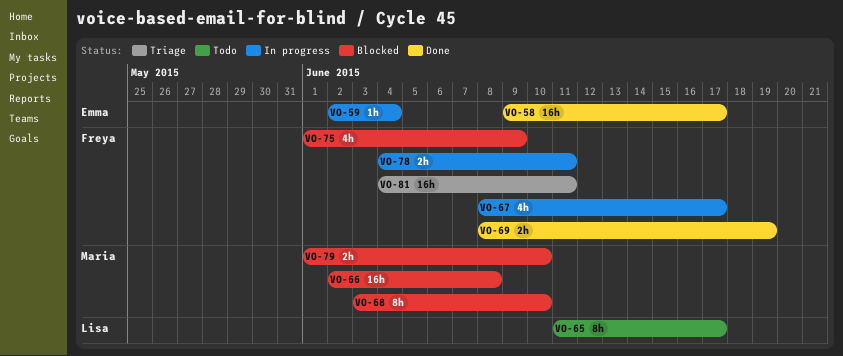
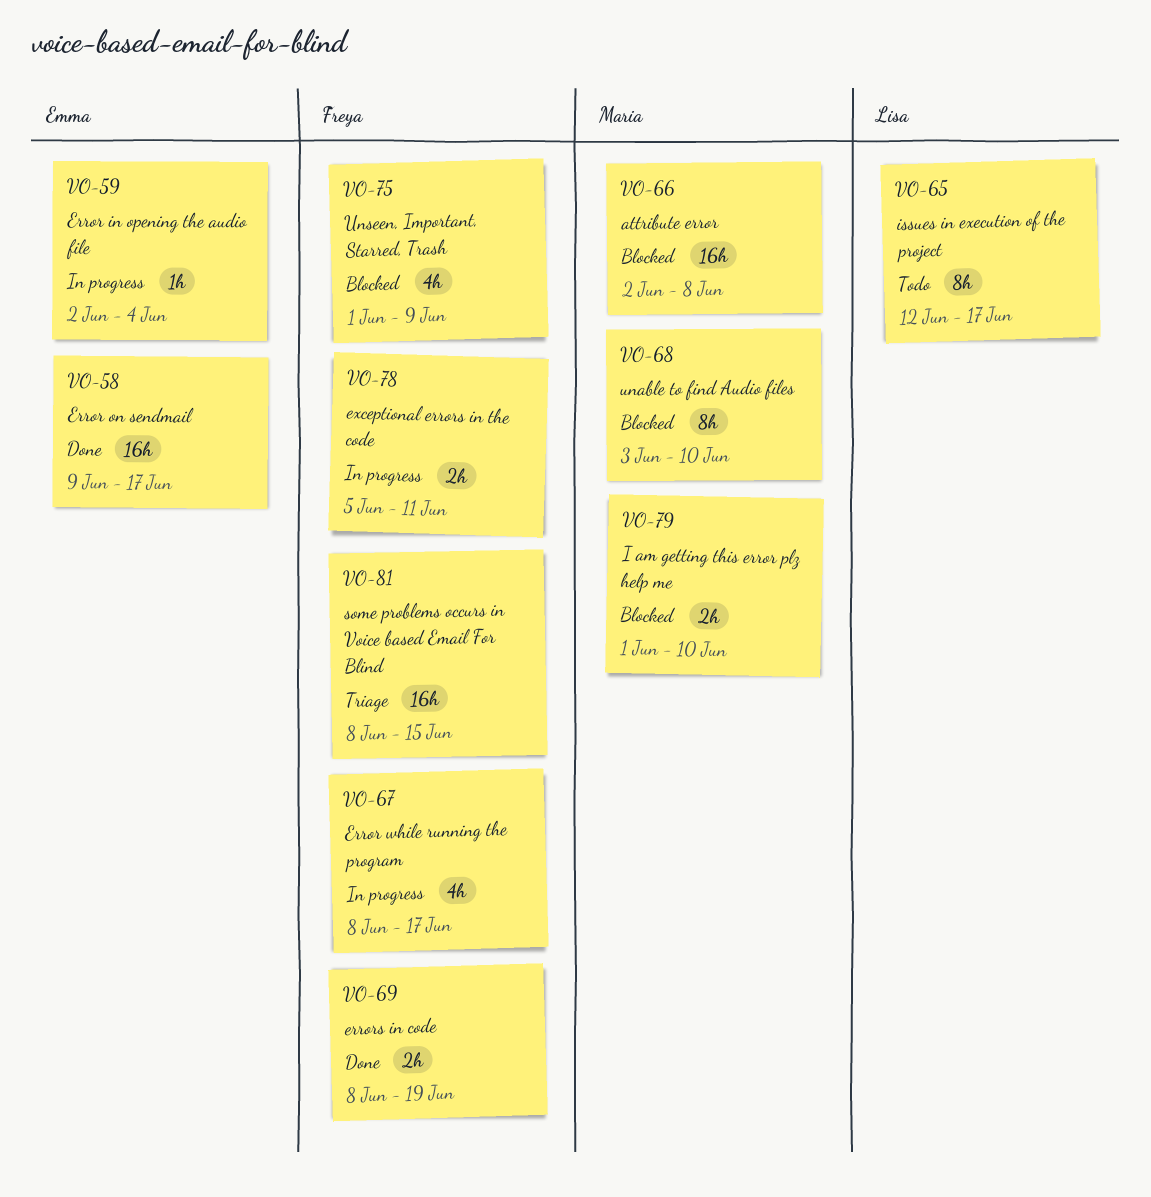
VO-65, start: Jun 11 -> Jun 12
VO-78, start: Jun 4 -> Jun 5
VO-81, start: Jun 4 -> Jun 8
VO-81, due: Jun 11 -> Jun 15

